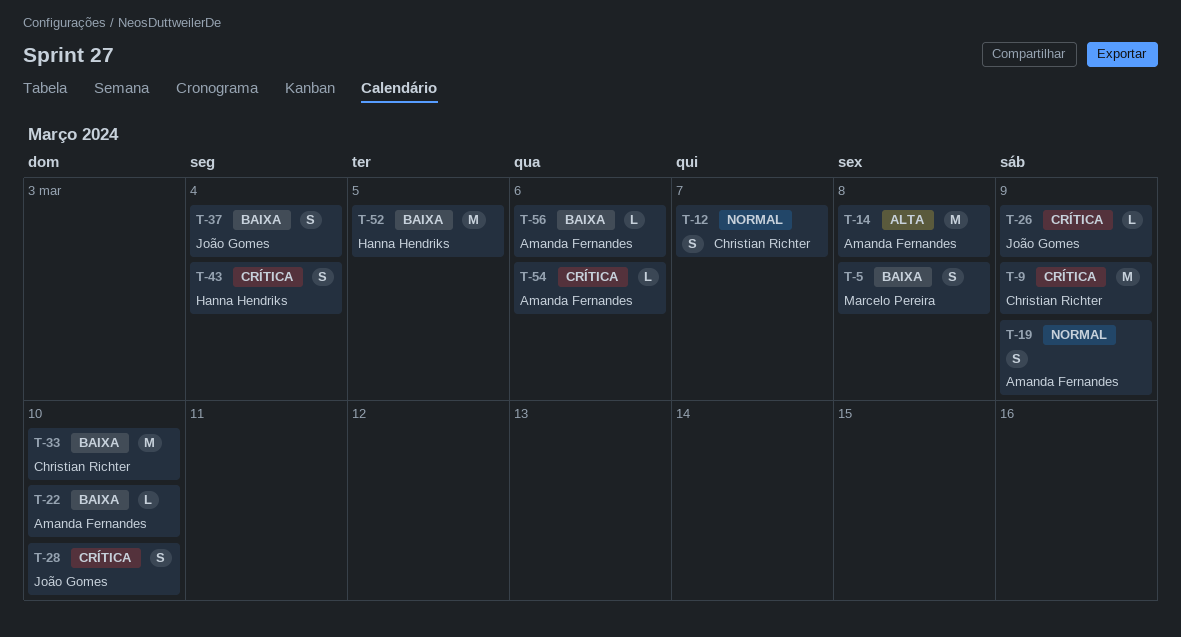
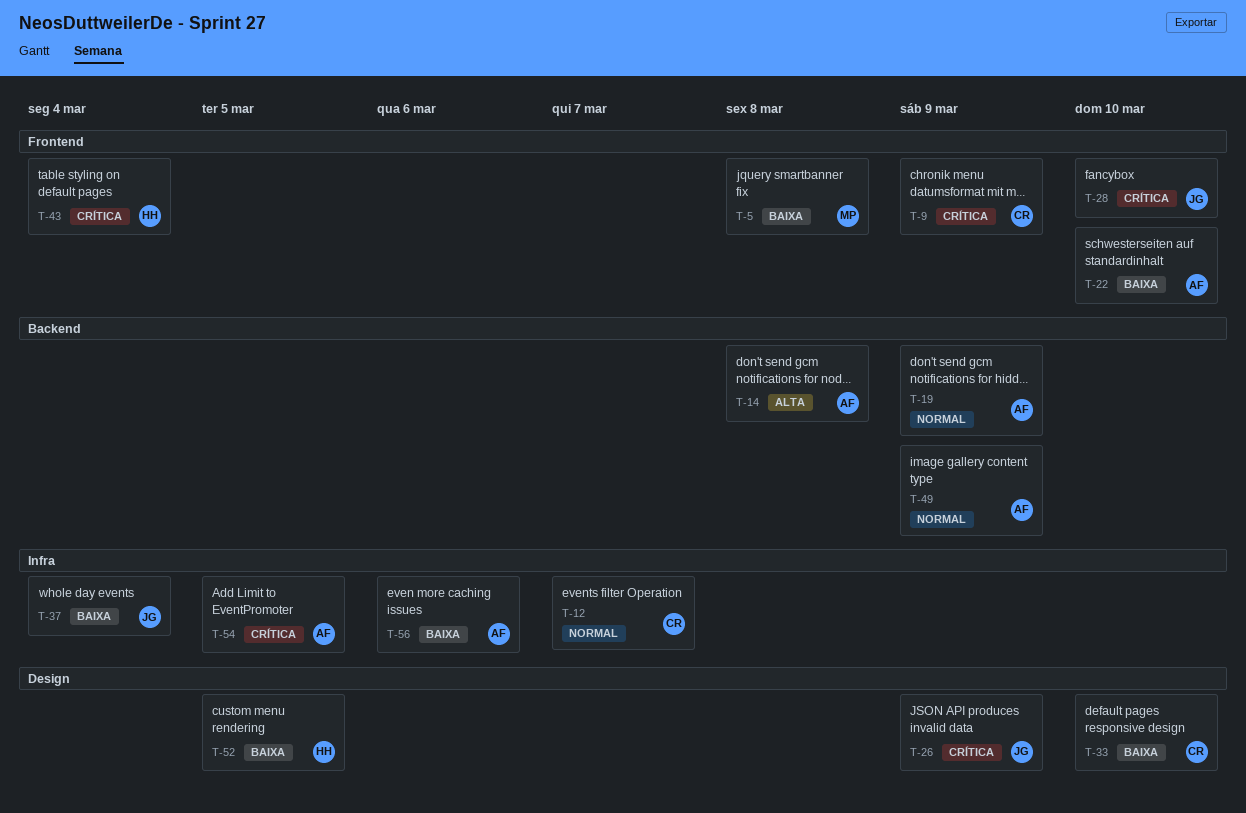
T-49: none -> present
T-54, due: Mar 6 -> Mar 5

